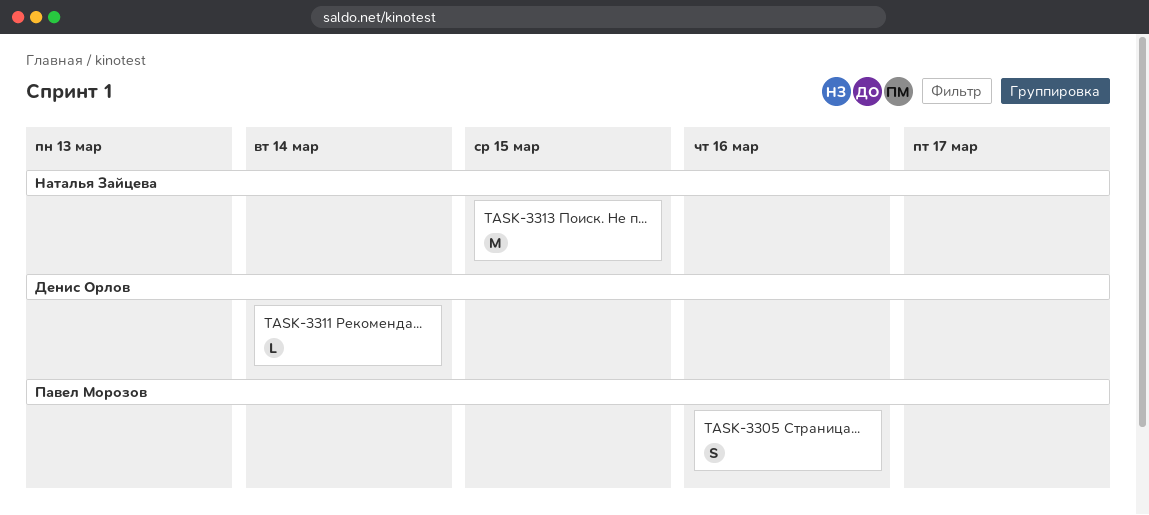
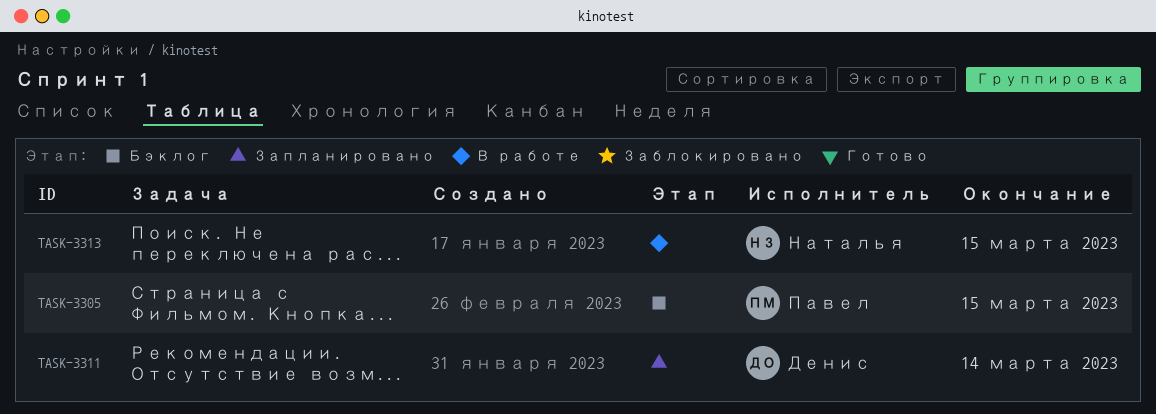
TASK-3305, due: Mar 16 -> Mar 15

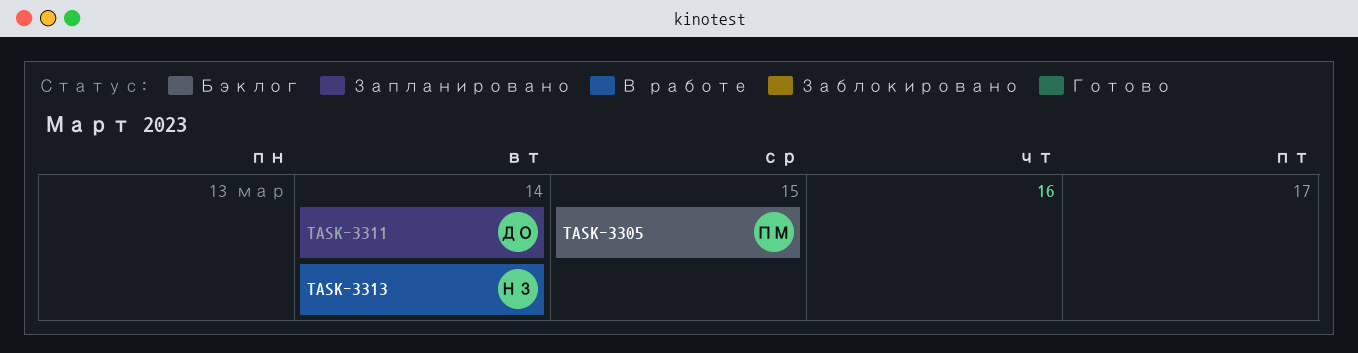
TASK-3313, due: Mar 15 -> Mar 14

